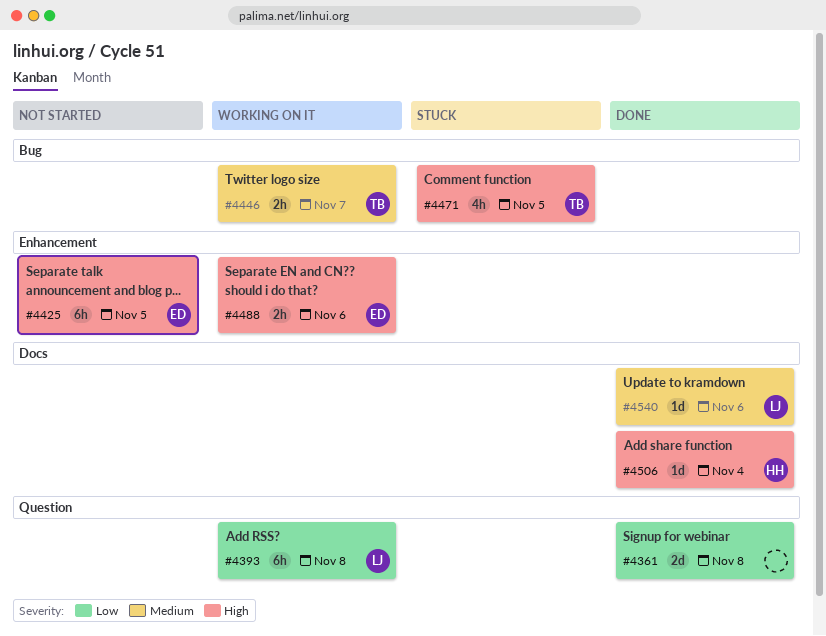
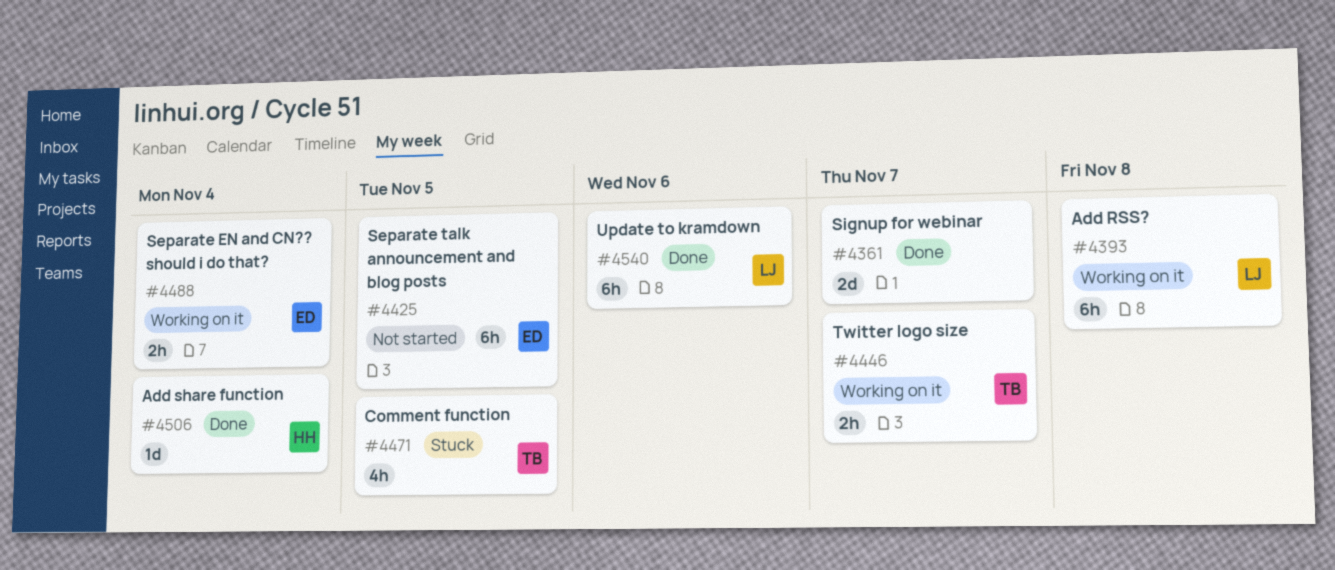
#4361, due: Nov 8 -> Nov 7
#4488, due: Nov 6 -> Nov 4
#4540, estimate: 1d -> 6h

